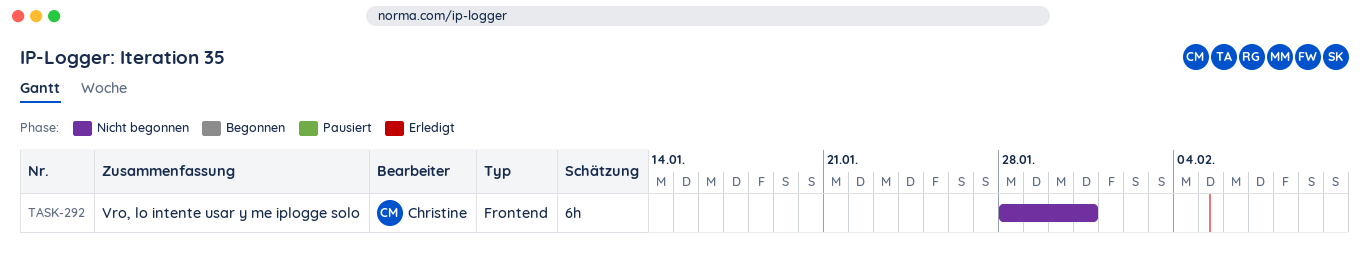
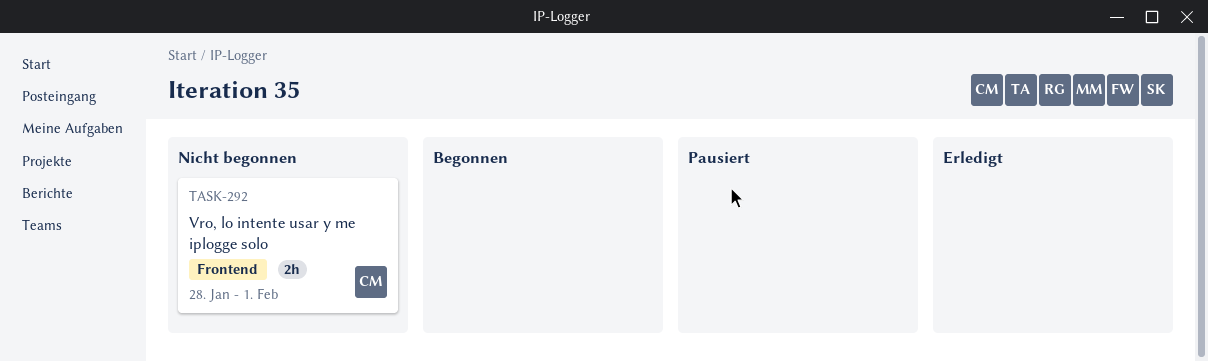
TASK-292, estimate: 6h -> 2h
TASK-292, due: Jan 31 -> Feb 1

